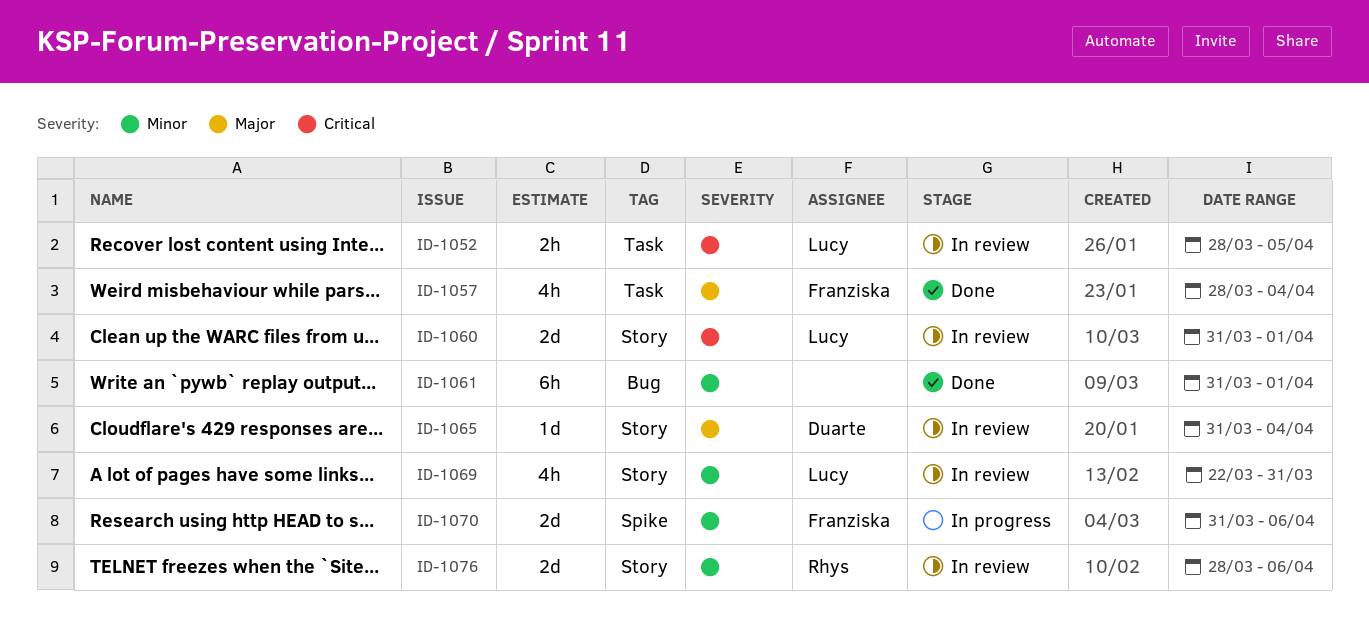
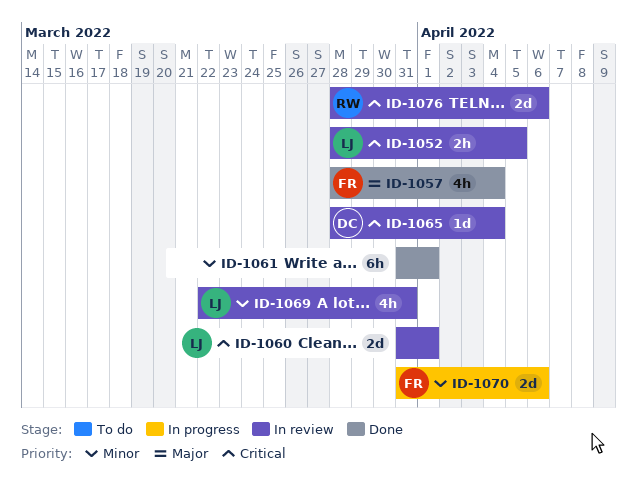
ID-1065, priority: Major -> Critical
ID-1065, start: Mar 31 -> Mar 28
ID-1076, priority: Minor -> Critical

